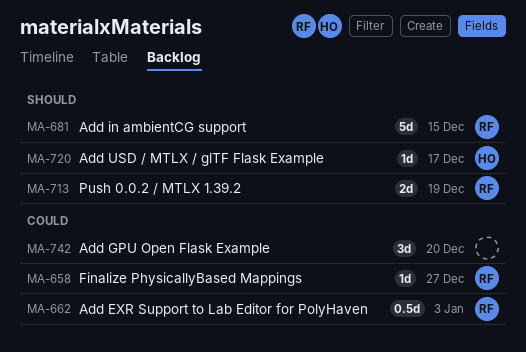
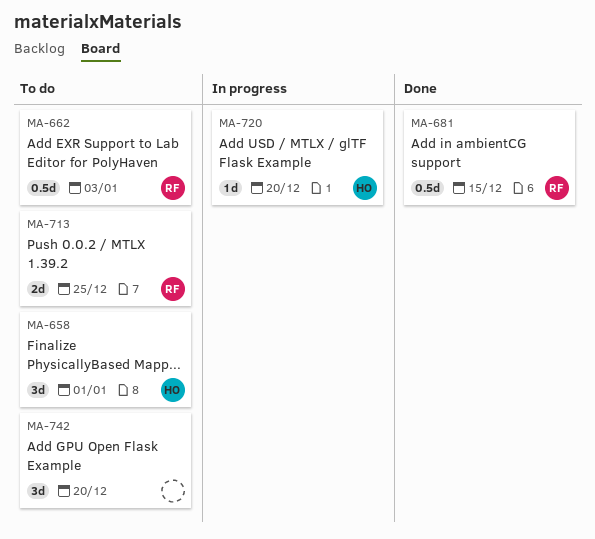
MA-658, owner: RF -> HO
MA-658, estimate: 1d -> 3d
MA-658, due: Dec 27 -> Jan 1
MA-681, estimate: 5d -> 0.5d
MA-713, due: Dec 19 -> Dec 25
MA-720, due: Dec 17 -> Dec 20

